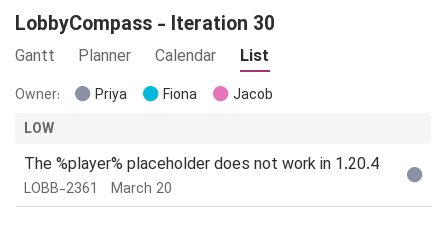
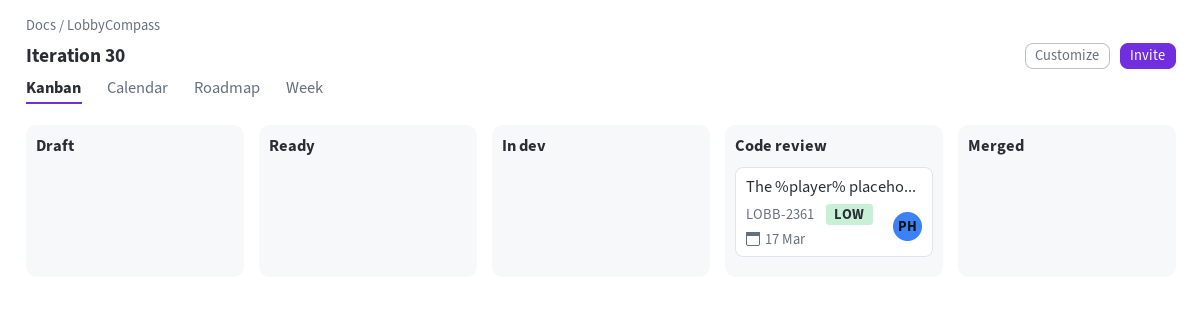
LOBB-2361, due: Mar 20 -> Mar 17

